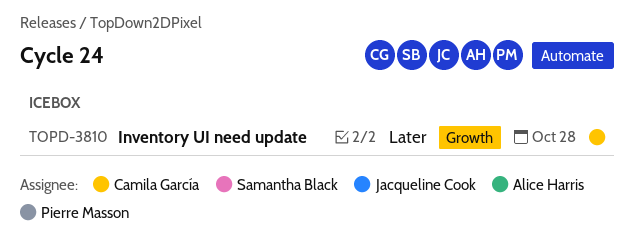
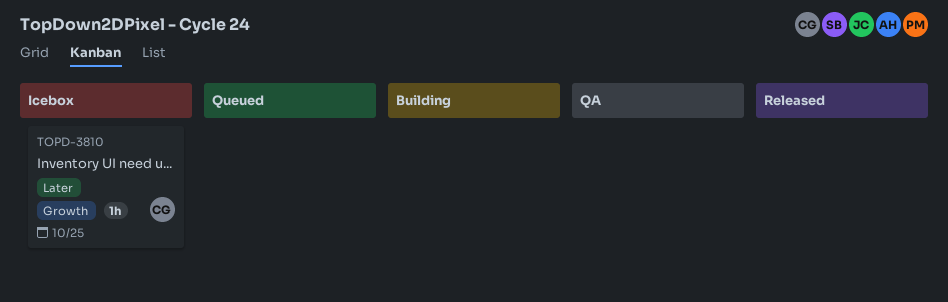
TOPD-3810, due: Oct 28 -> Oct 25

